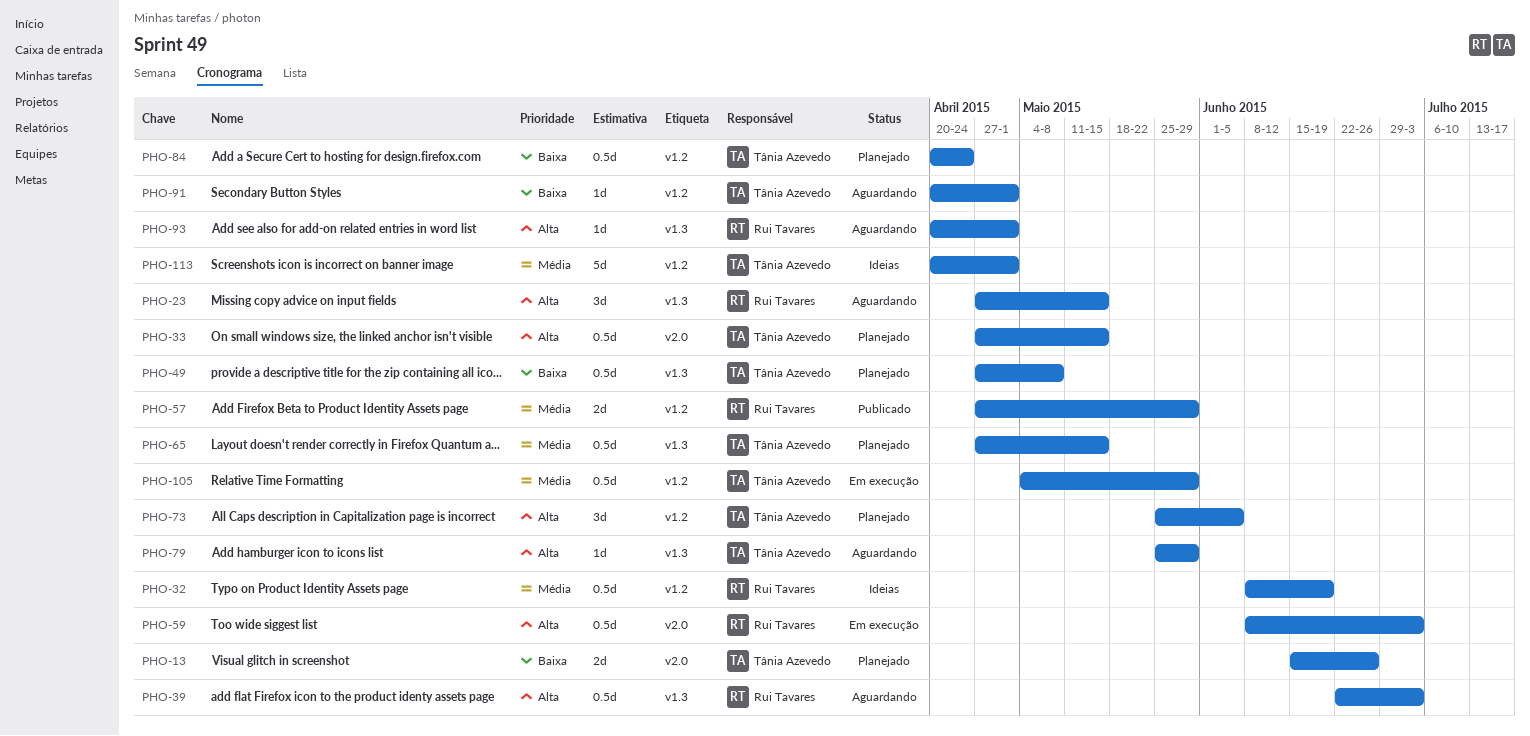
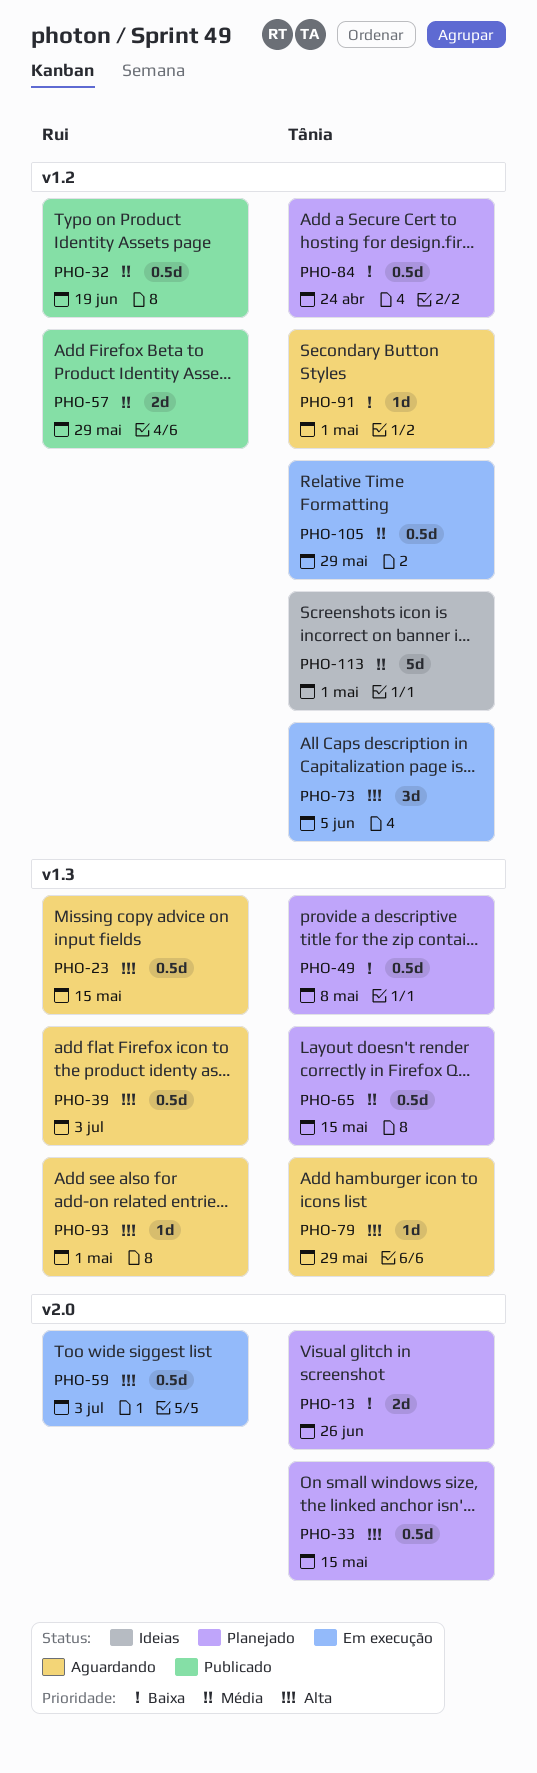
PHO-23, estimate: 3d -> 0.5d
PHO-32, status: Ideias -> Publicado
PHO-73, status: Planejado -> Em execução

